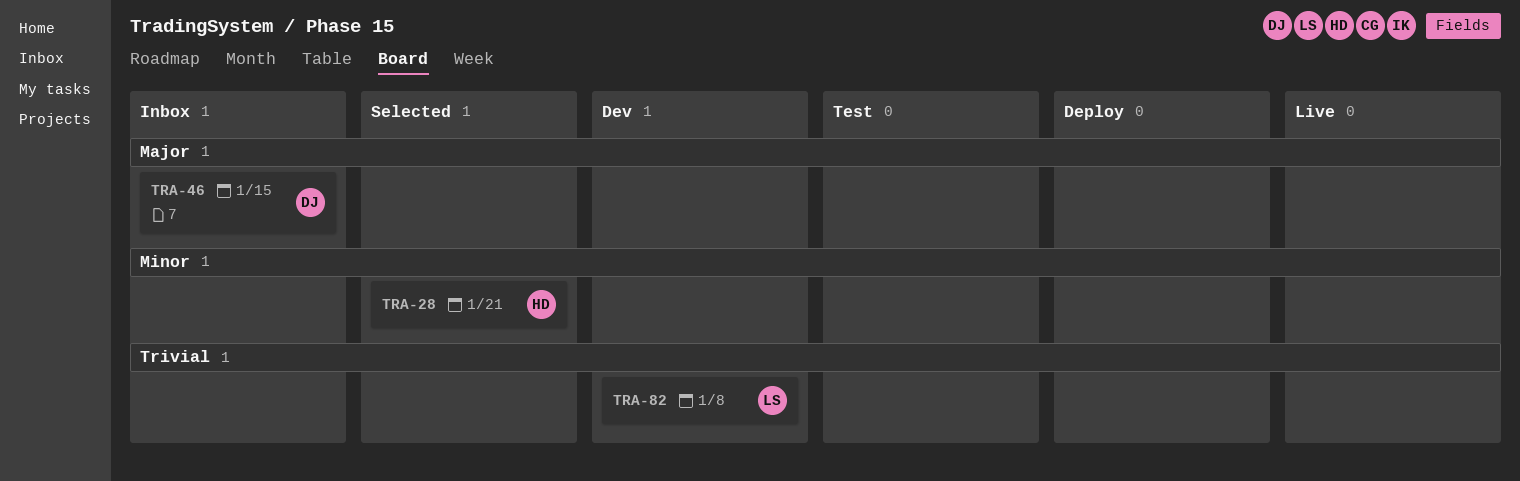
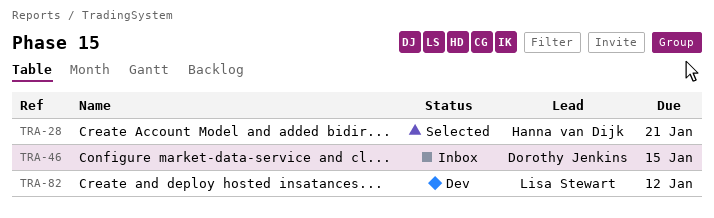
TRA-82, due: Jan 8 -> Jan 12

